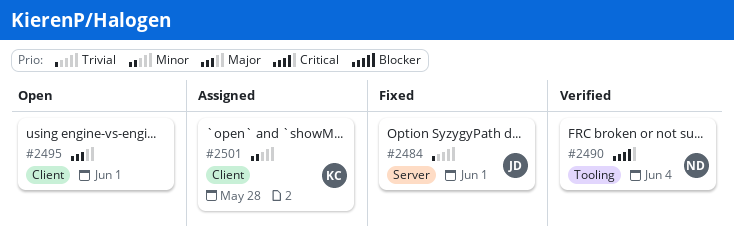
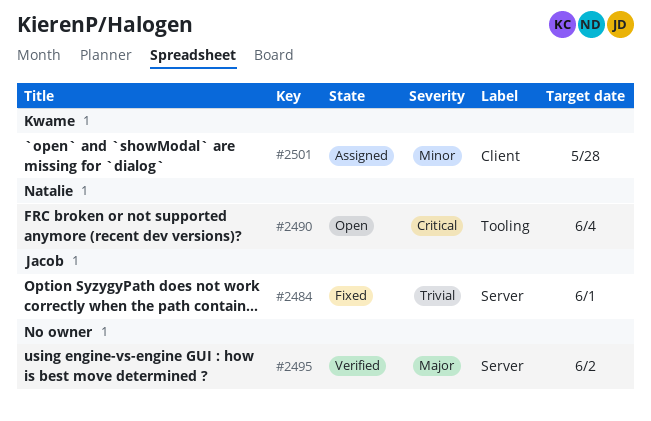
#2490, status: Verified -> Open
#2495, status: Open -> Verified
#2495, label: Client -> Server
#2495, due: Jun 1 -> Jun 2

